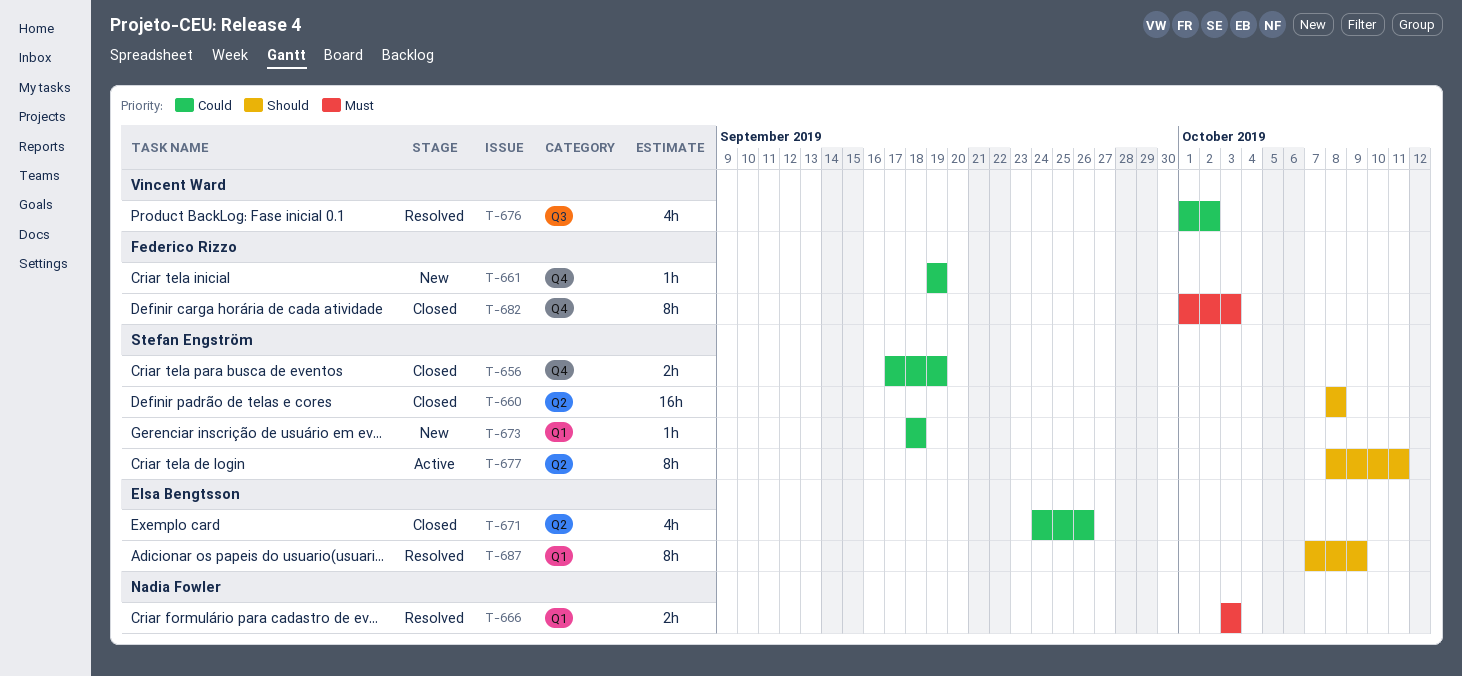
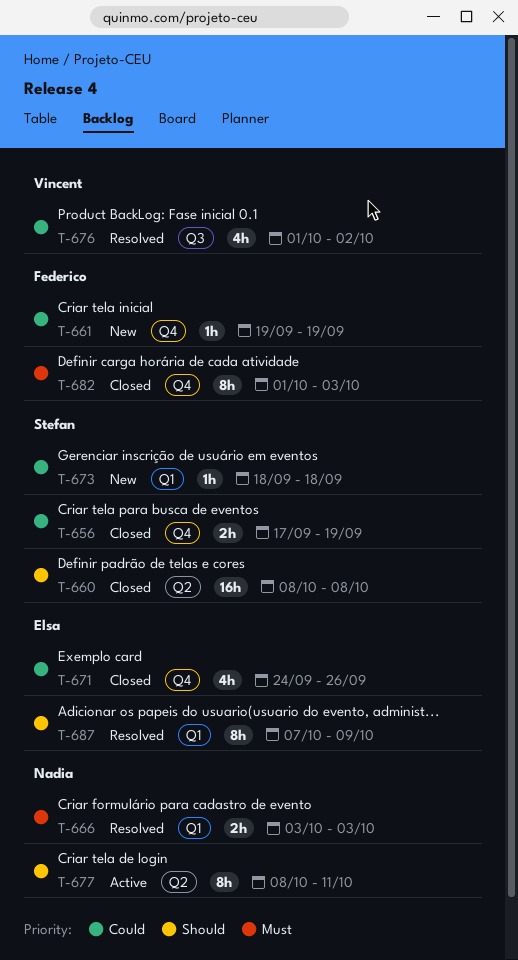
T-671, label: Q2 -> Q4
T-677, owner: Stefan Engström -> Nadia Fowler

